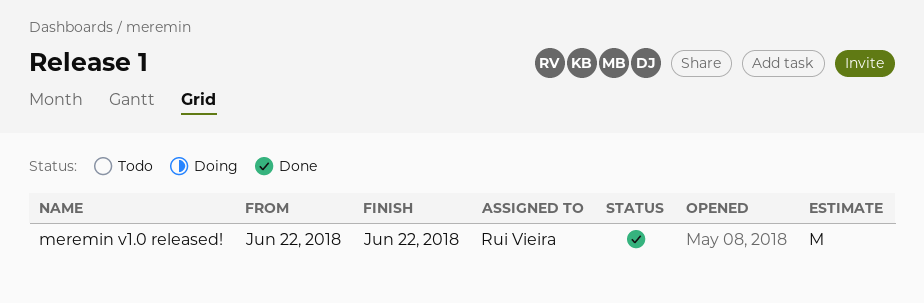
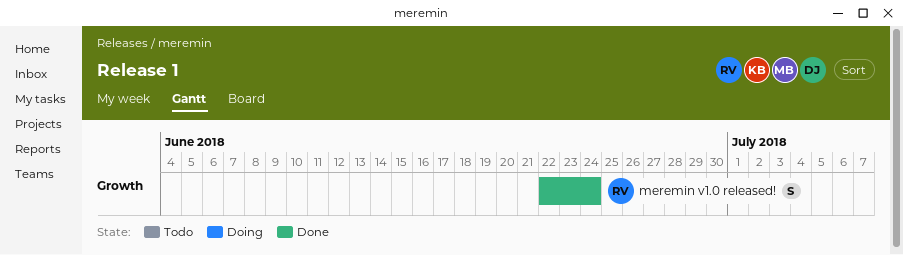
meremin v1.0 released!, estimate: M -> S
meremin v1.0 released!, due: Jun 22 -> Jun 24

